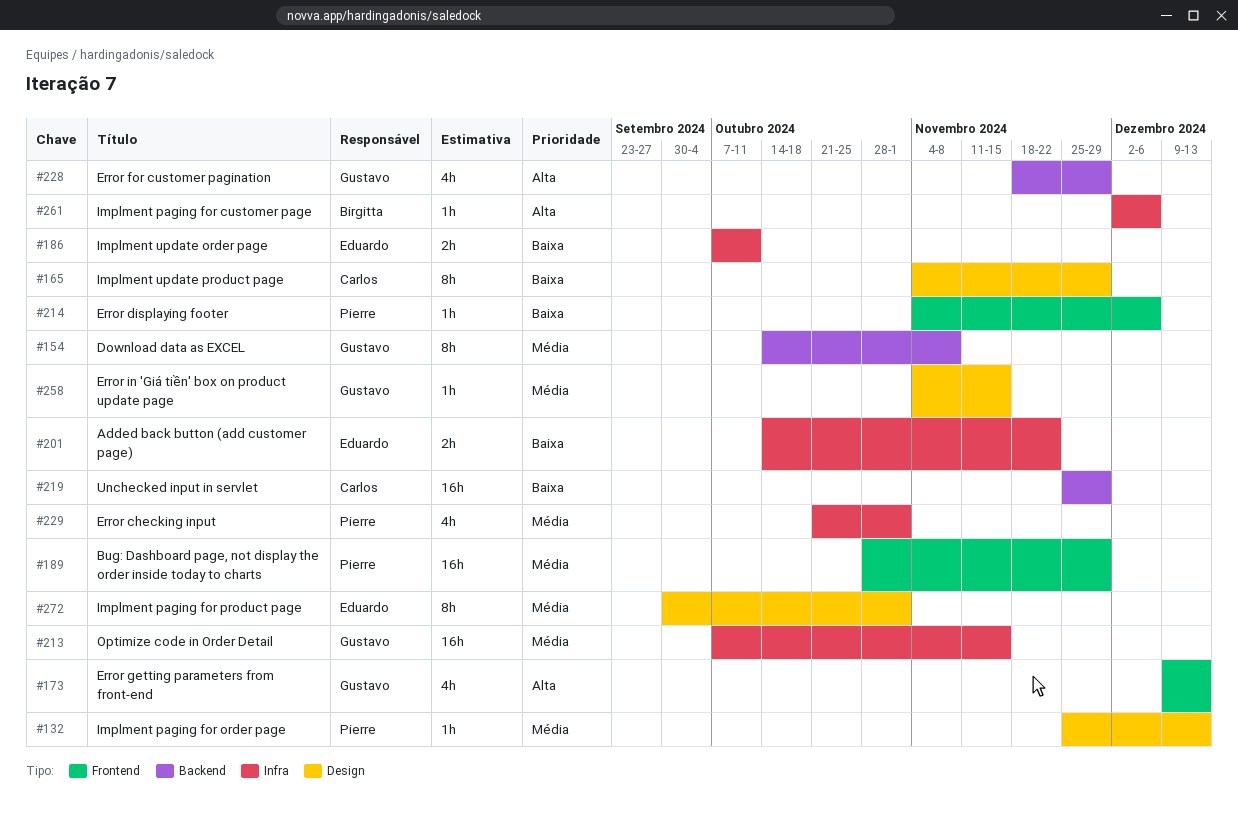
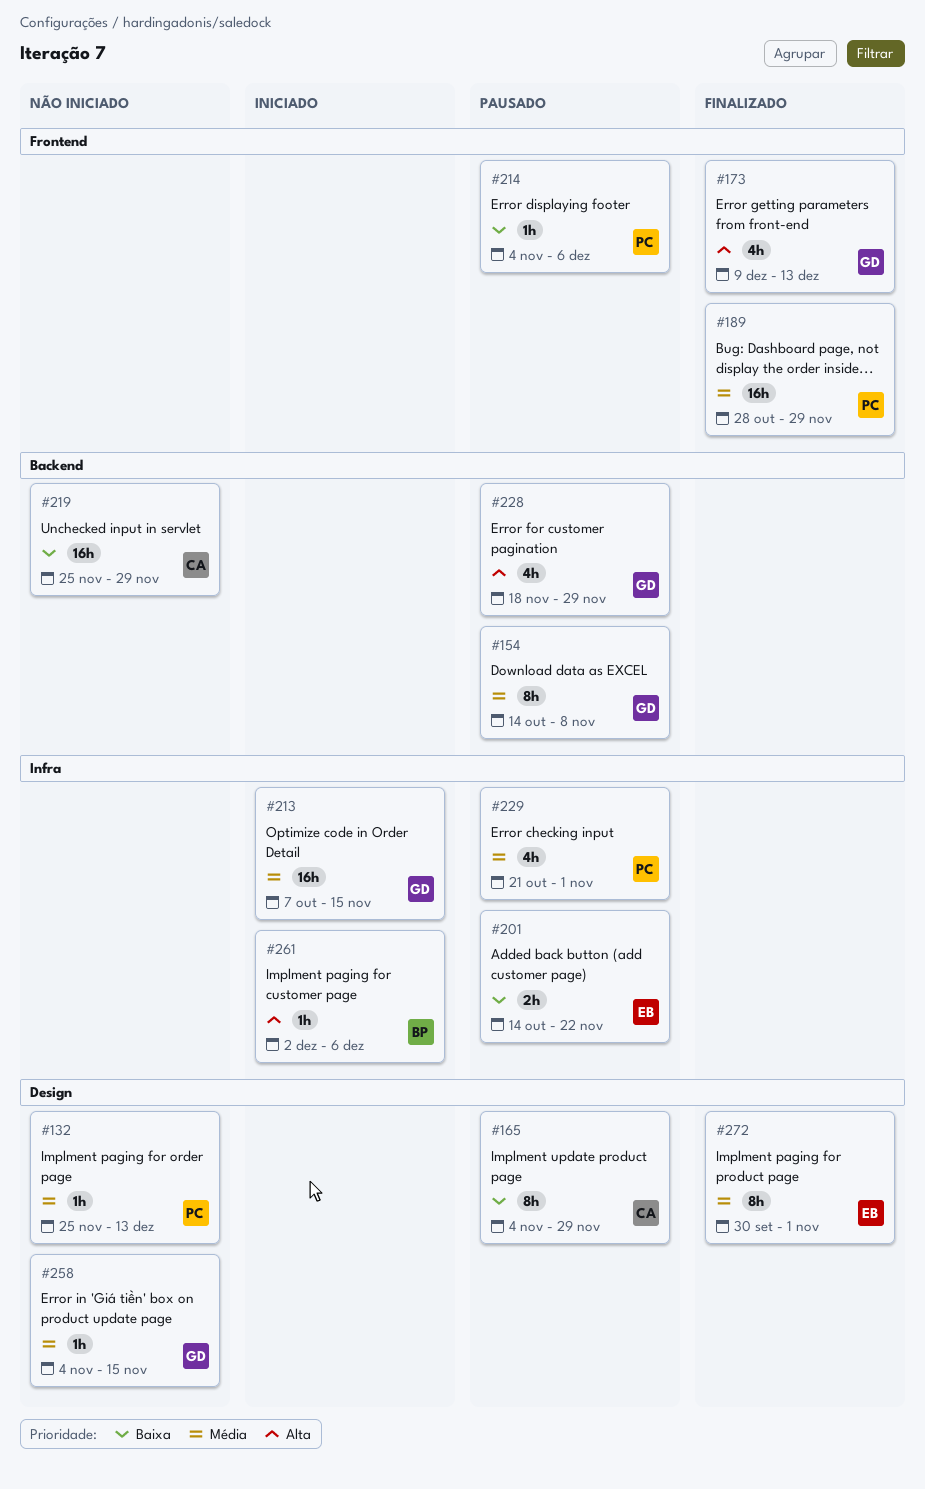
#186: present -> none

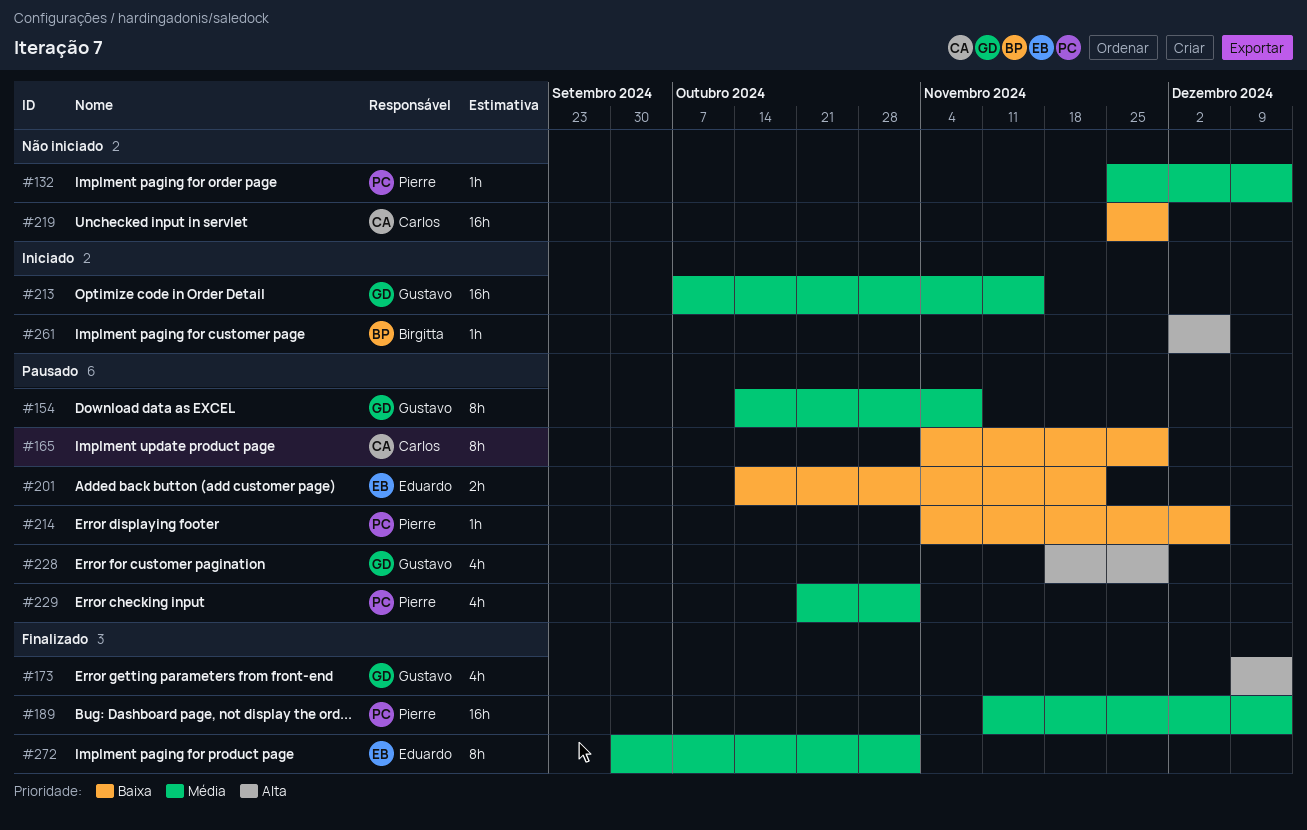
#189, start: Oct 28 -> Nov 11
#189, due: Nov 29 -> Dec 13
#258: present -> none

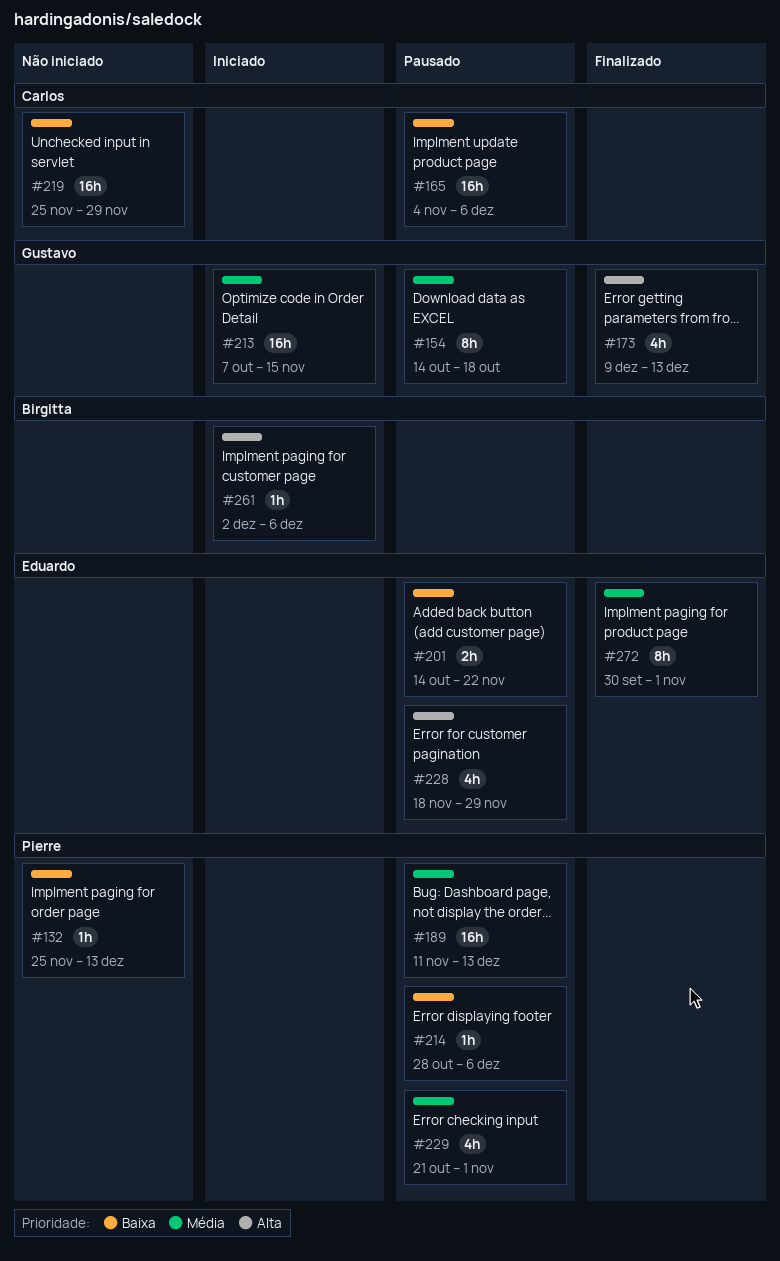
#132, priority: Média -> Baixa
#154, due: Nov 8 -> Oct 18
#165, estimate: 8h -> 16h
#165, due: Nov 29 -> Dec 6
#189, status: Finalizado -> Pausado
#214, start: Nov 4 -> Oct 28
#228, owner: Gustavo -> Eduardo

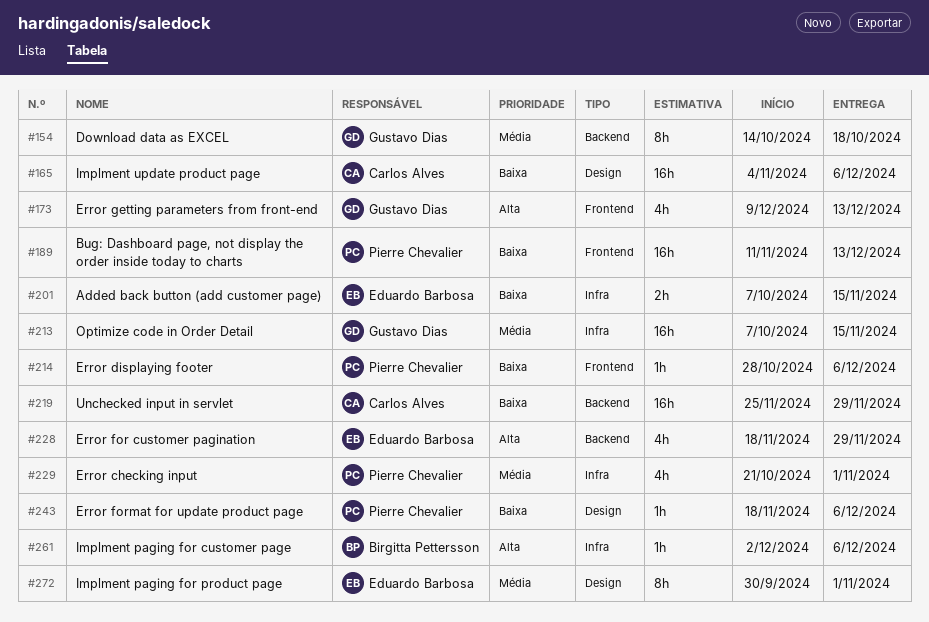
#132: present -> none
#189, priority: Média -> Baixa
#201, start: Oct 14 -> Oct 7
#201, due: Nov 22 -> Nov 15
#243: none -> present

